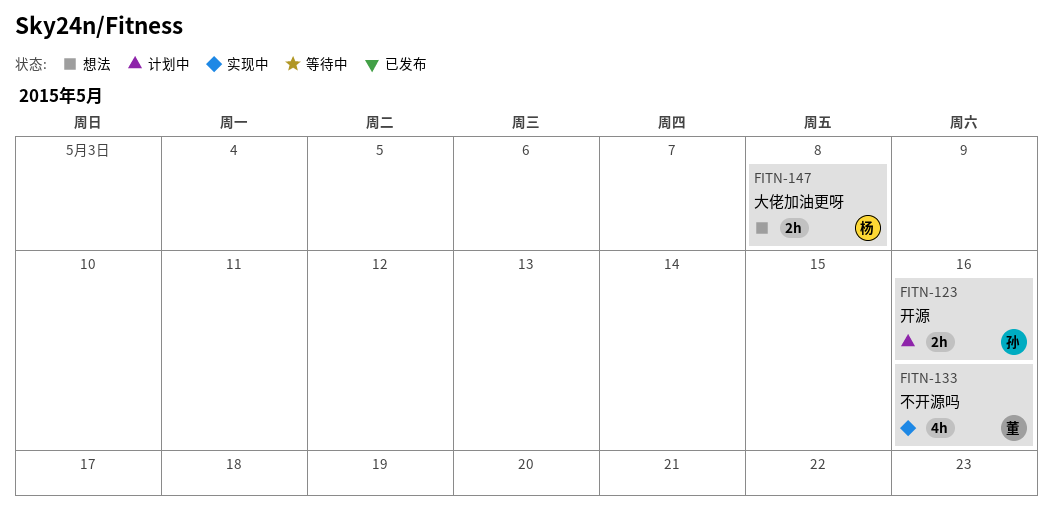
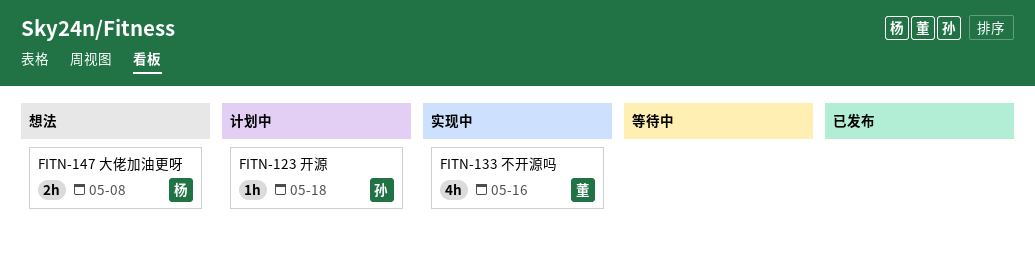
FITN-123, estimate: 2h -> 1h
FITN-123, due: May 16 -> May 18

